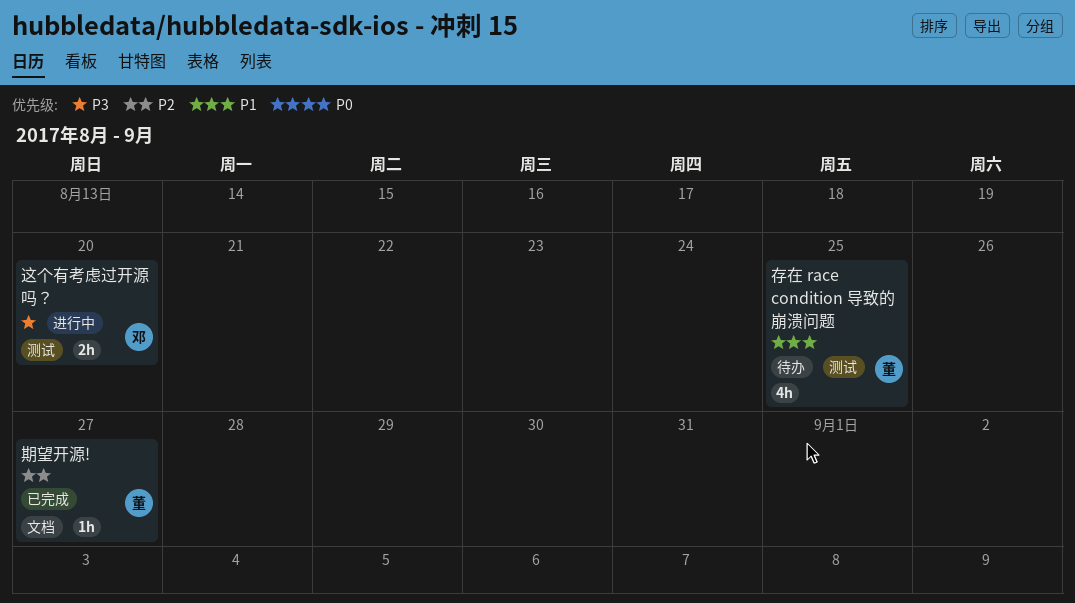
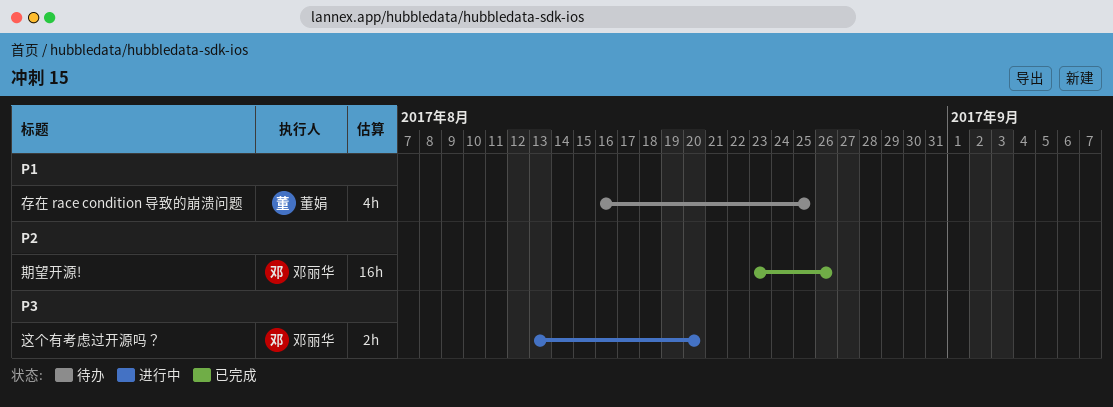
期望开源!, owner: 董娟 -> 邓丽华
期望开源!, estimate: 1h -> 16h
期望开源!, due: Aug 27 -> Aug 26

